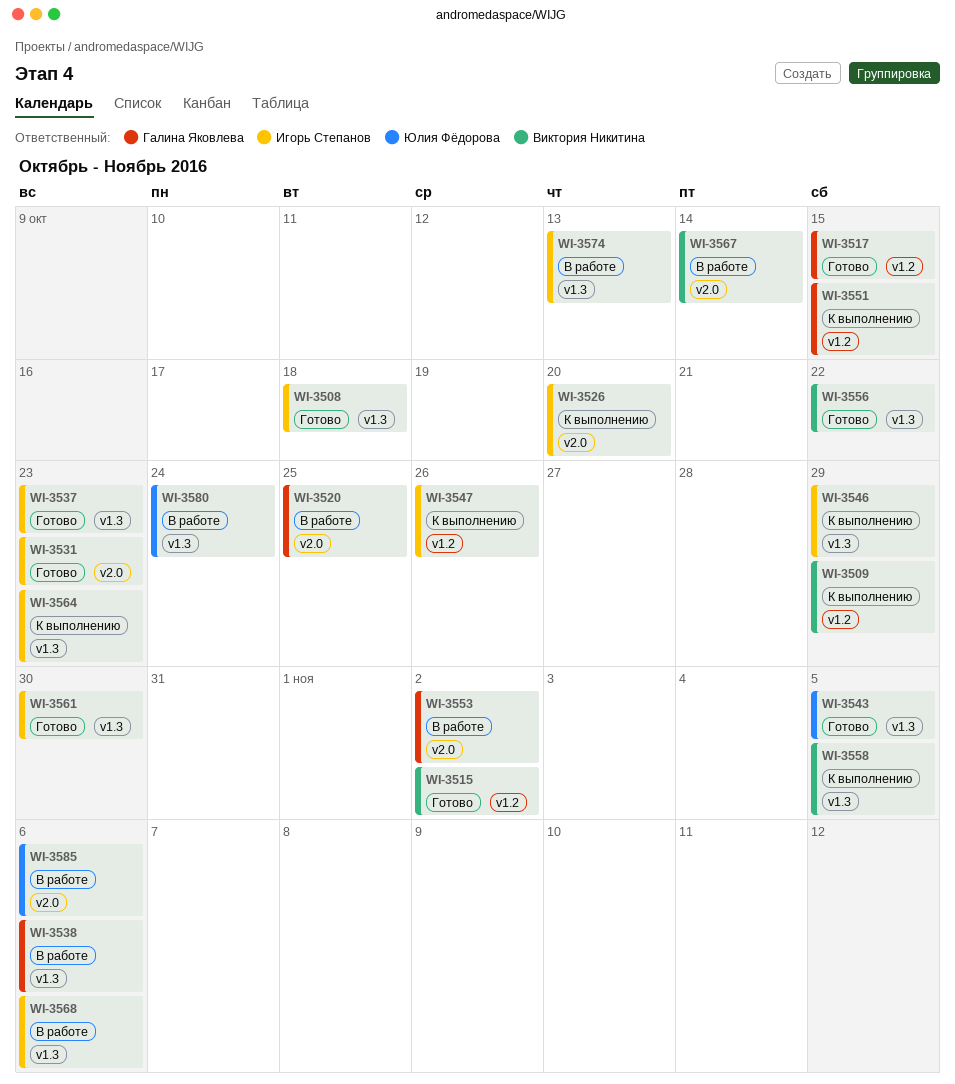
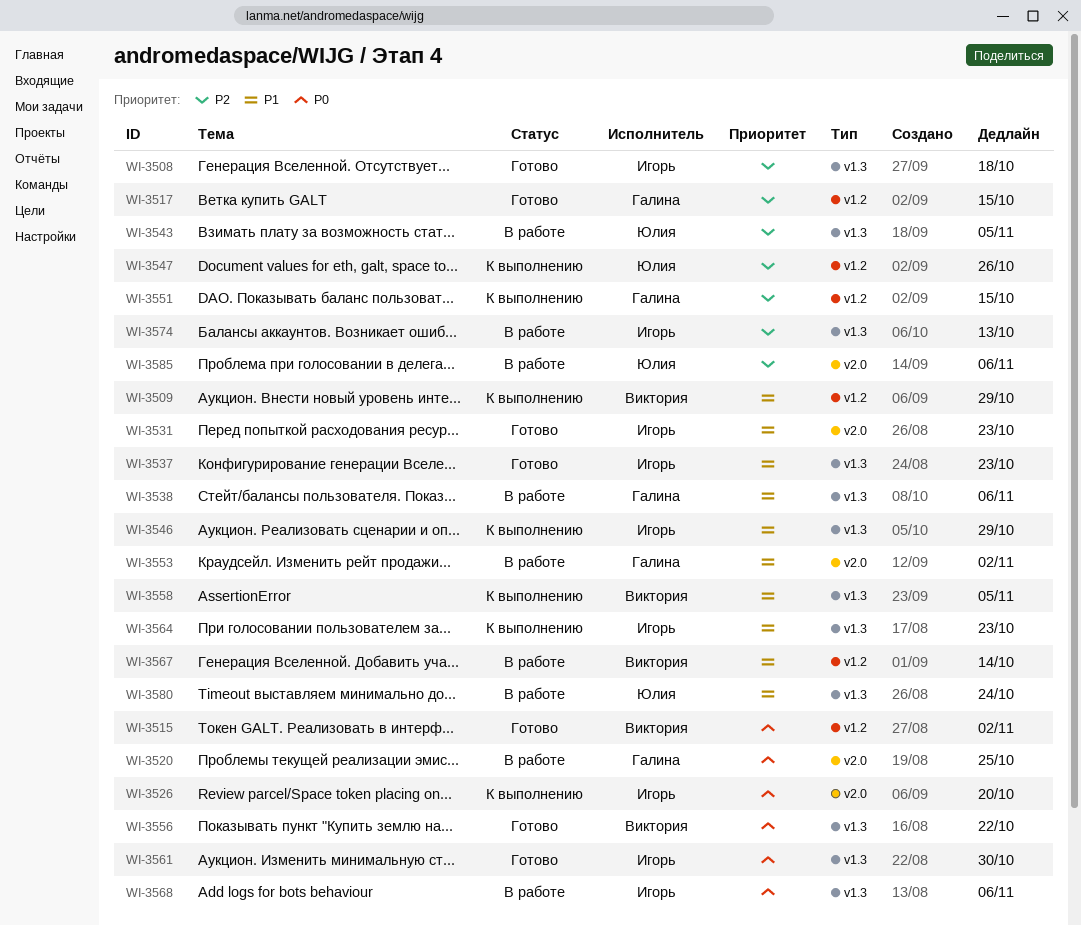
WI-3543, status: Готово -> В работе
WI-3547, owner: Игорь Степанов -> Юлия Фёдорова
WI-3567, label: v2.0 -> v1.2

